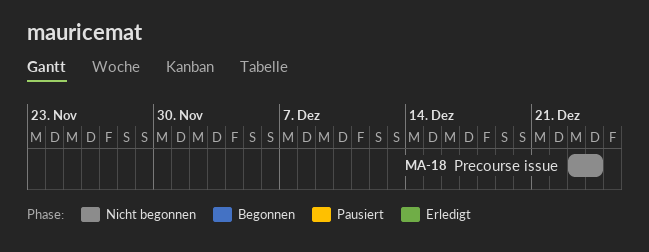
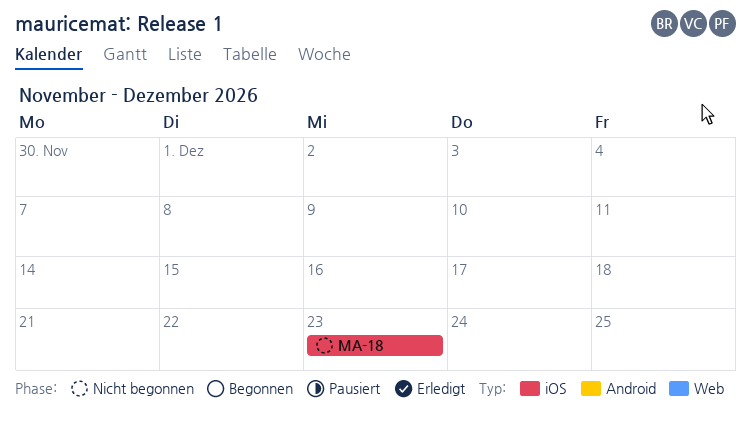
MA-18, due: Dec 24 -> Dec 23

